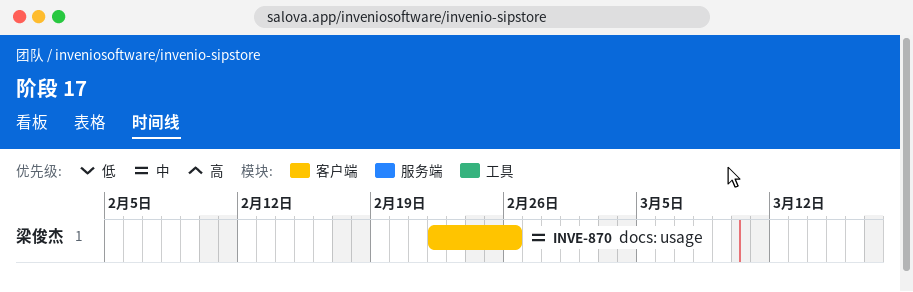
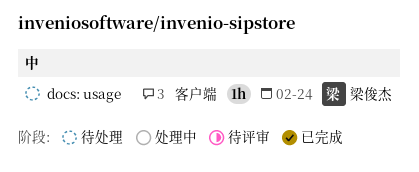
docs: usage, due: Feb 26 -> Feb 24

